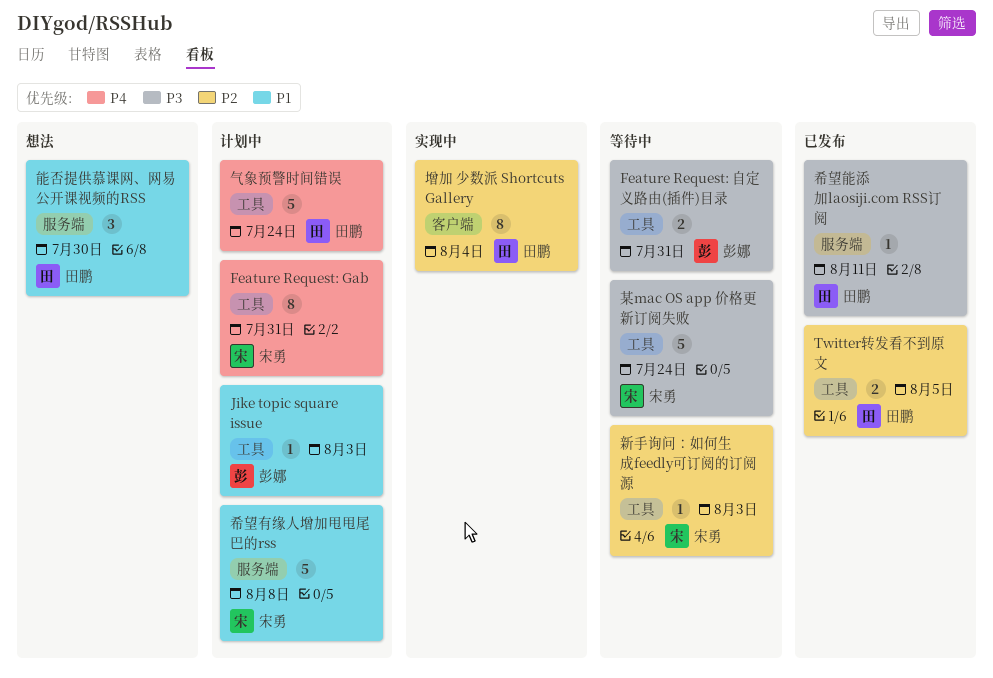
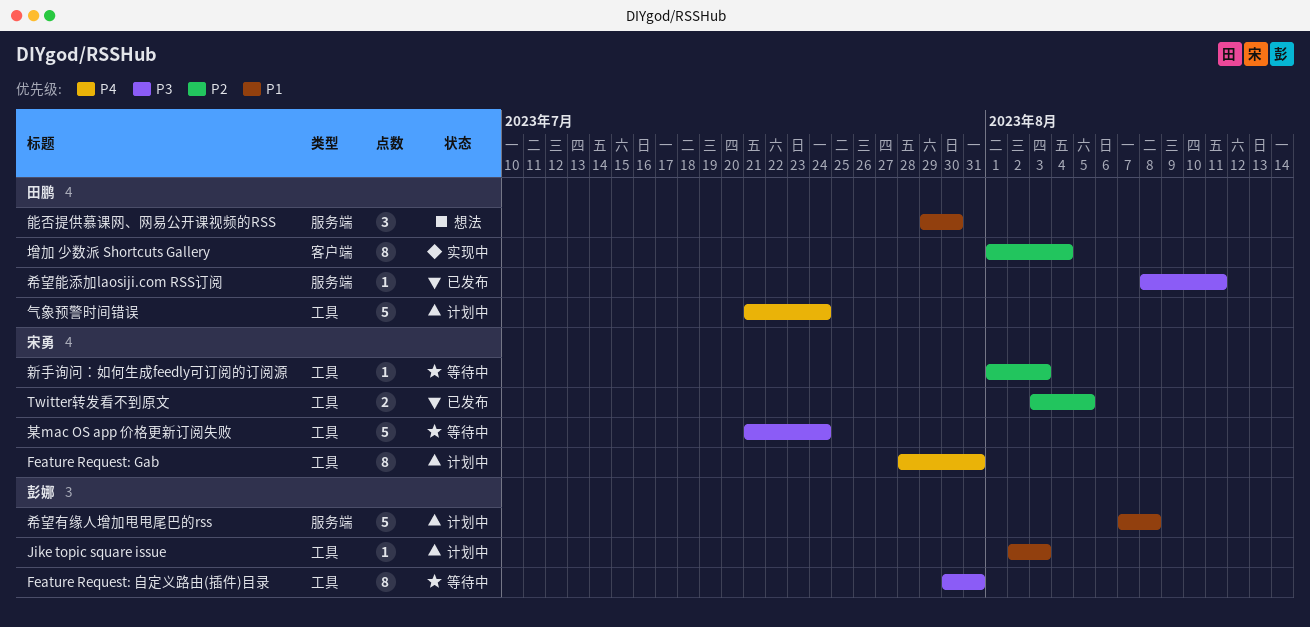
Feature Request: 自定义路由(插件)目录, estimate: 2 -> 8
Twitter转发看不到原文, owner: 田鹏 -> 宋勇
希望有缘人增加甩甩尾巴的rss, owner: 宋勇 -> 彭娜

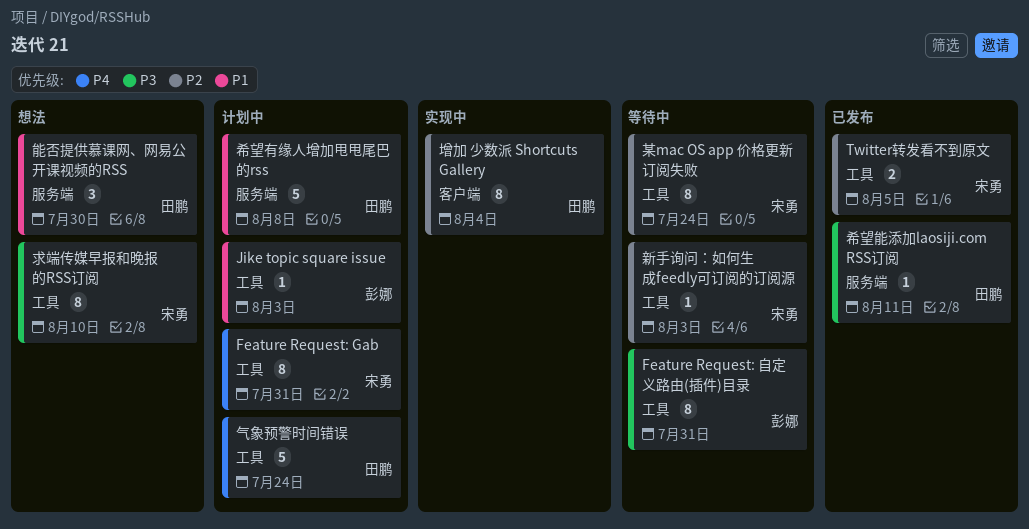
希望有缘人增加甩甩尾巴的rss, owner: 彭娜 -> 田鹏
某mac OS app 价格更新订阅失败, priority: P3 -> P2
某mac OS app 价格更新订阅失败, estimate: 5 -> 8
求端传媒早报和晚报的RSS订阅: none -> present

